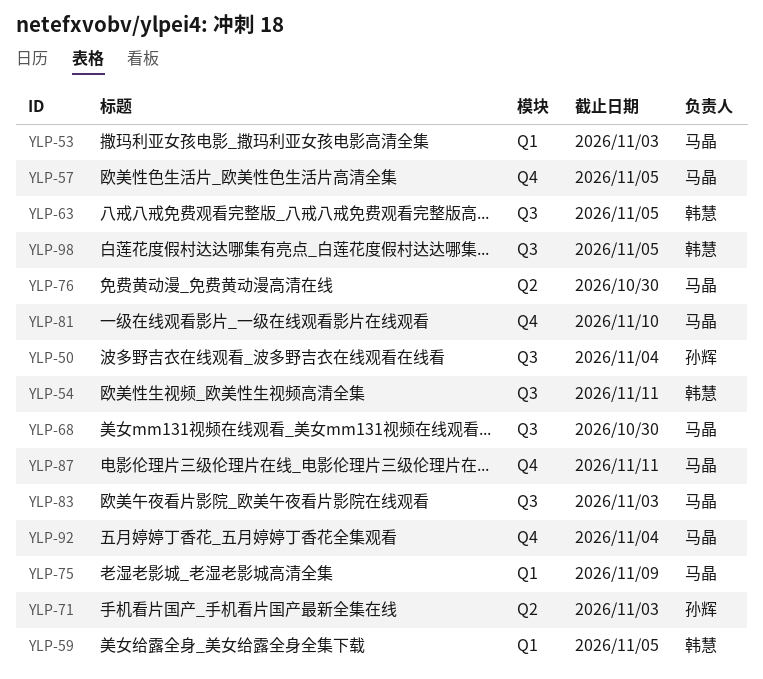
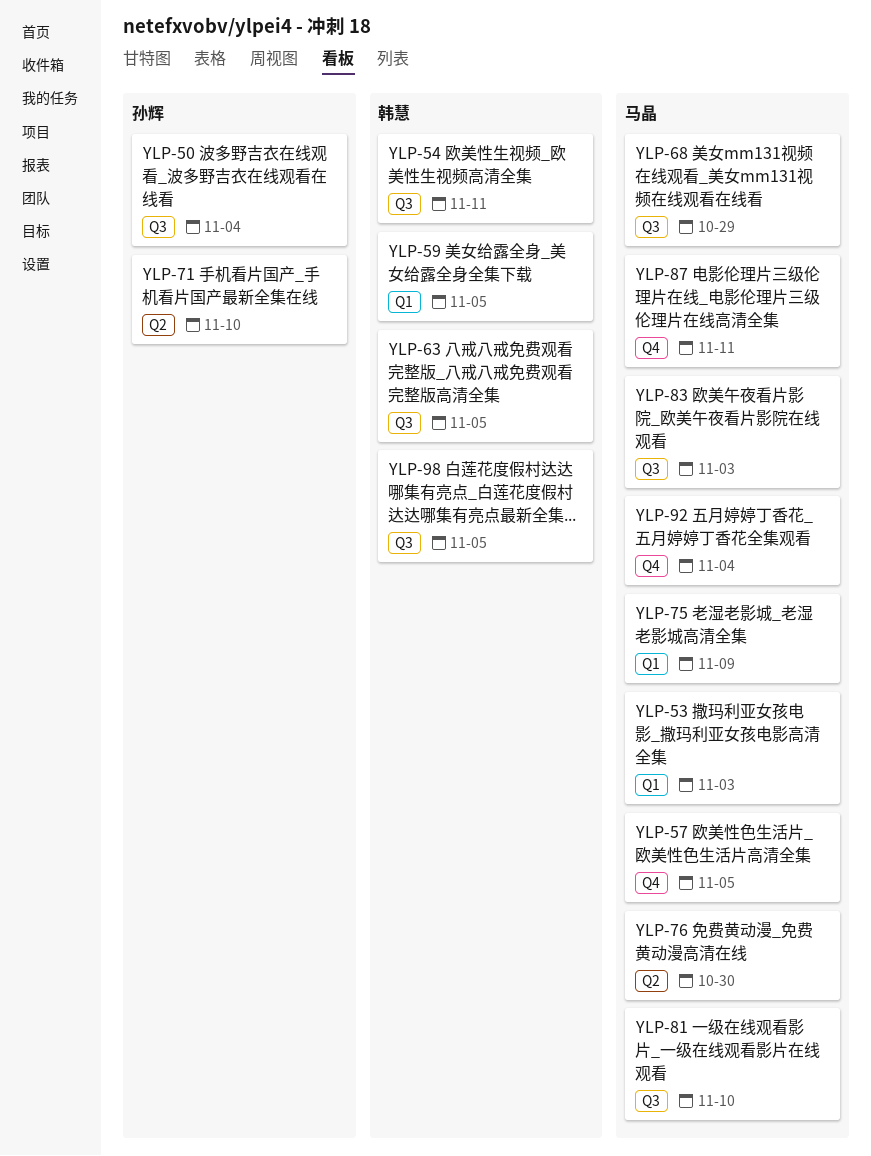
YLP-68, due: Oct 30 -> Oct 29
YLP-71, due: Nov 3 -> Nov 10
YLP-81, label: Q4 -> Q3

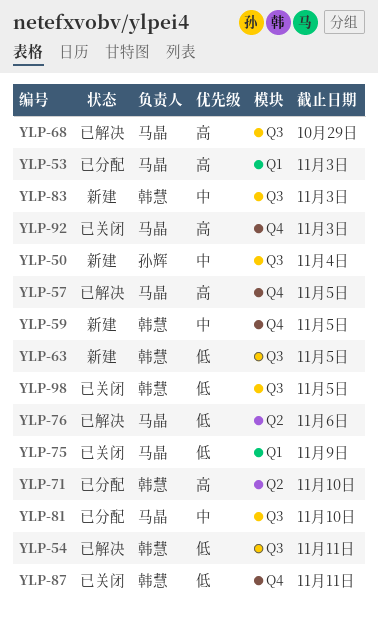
YLP-59, label: Q1 -> Q4
YLP-71, owner: 孙辉 -> 韩慧
YLP-76, due: Oct 30 -> Nov 6
YLP-83, owner: 马晶 -> 韩慧
YLP-87, owner: 马晶 -> 韩慧
YLP-92, due: Nov 4 -> Nov 3

